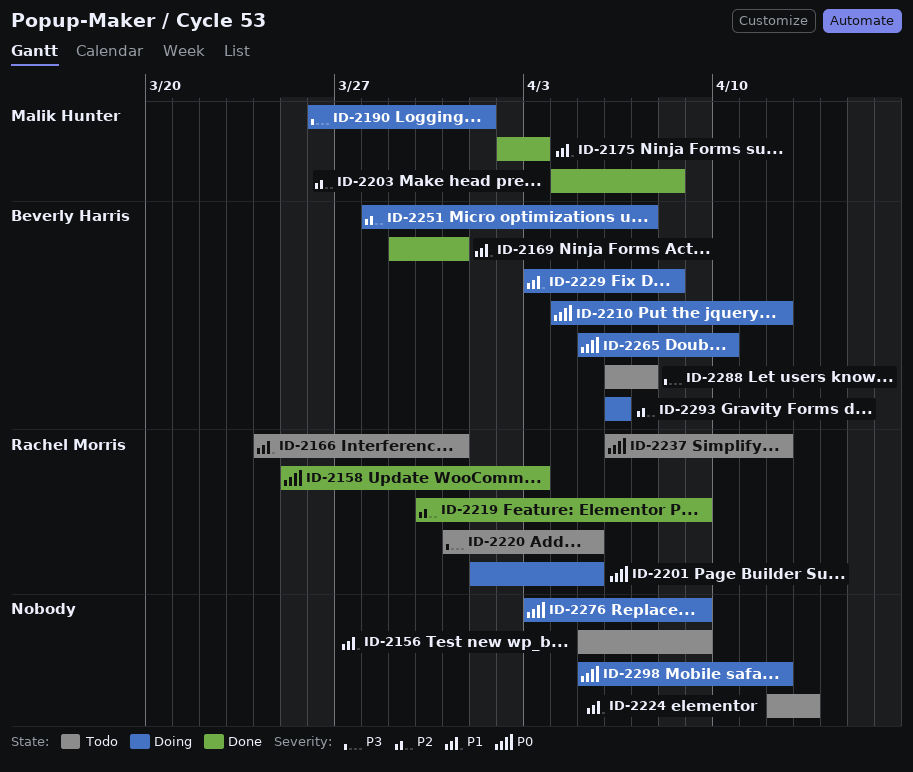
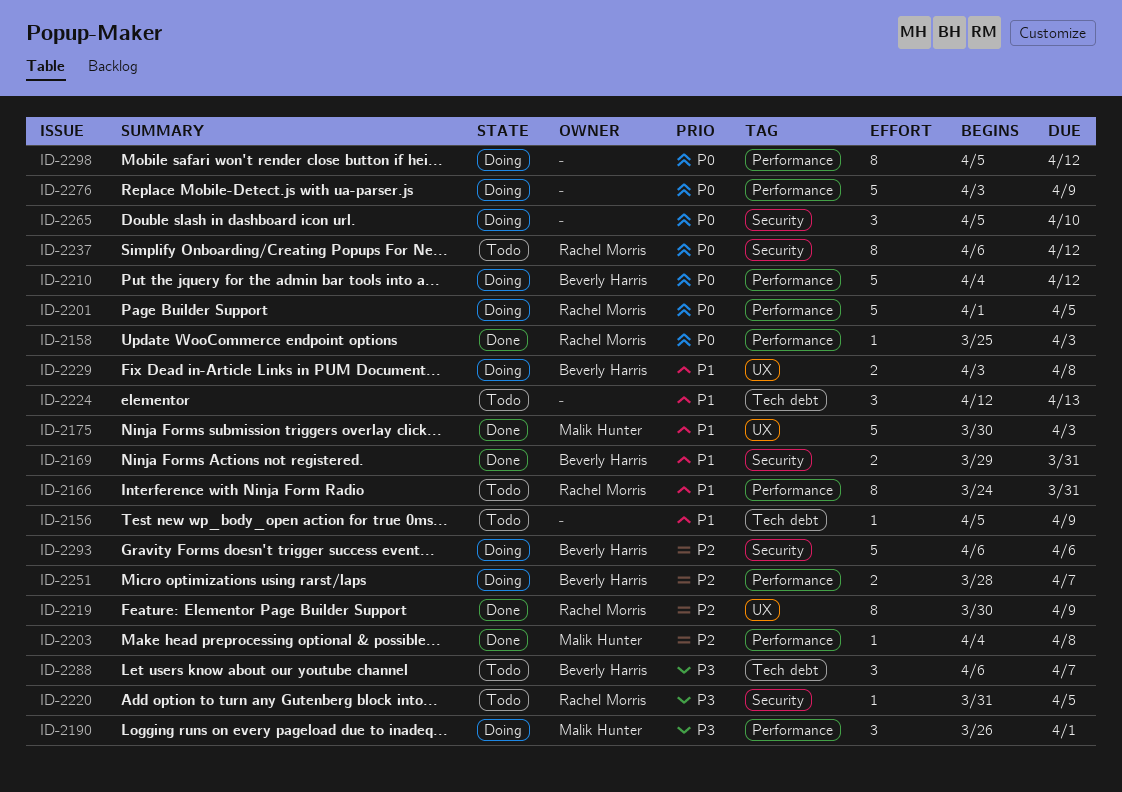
ID-2175, start: Apr 2 -> Mar 30
ID-2265, owner: Beverly Harris -> none

